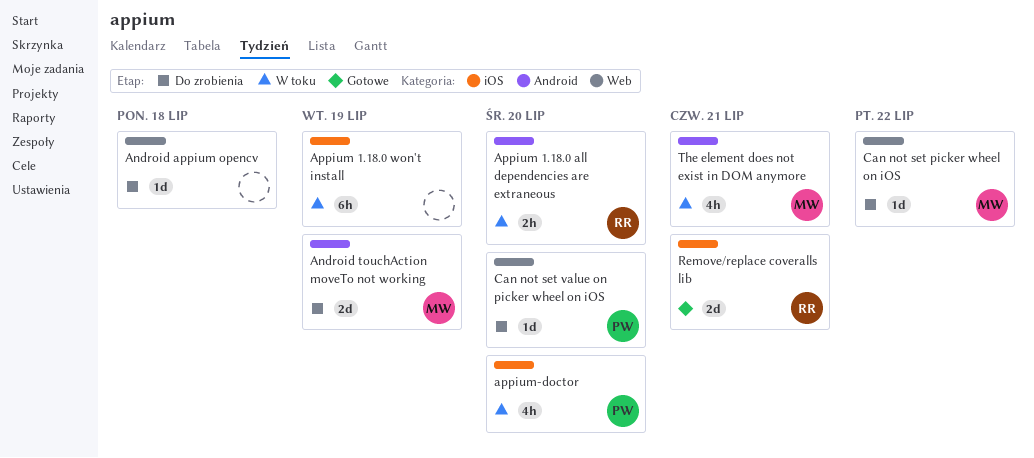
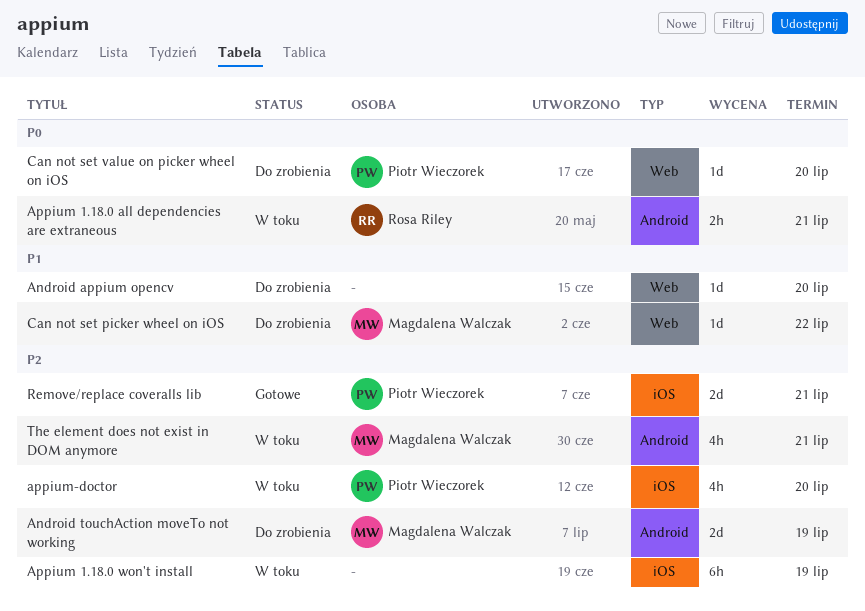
Android appium opencv, due: Jul 18 -> Jul 20
Appium 1.18.0 all dependencies are extraneous, due: Jul 20 -> Jul 21
Remove/replace coveralls lib, owner: Rosa Riley -> Piotr Wieczorek

